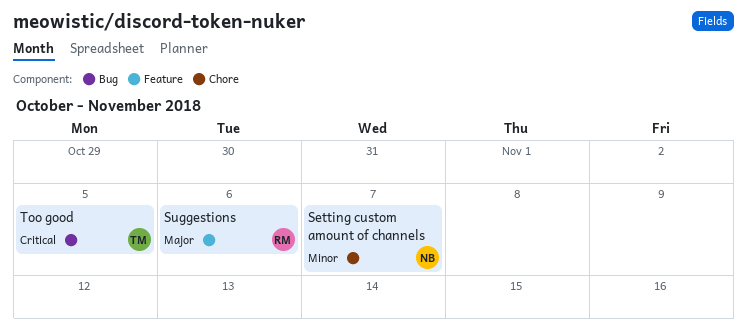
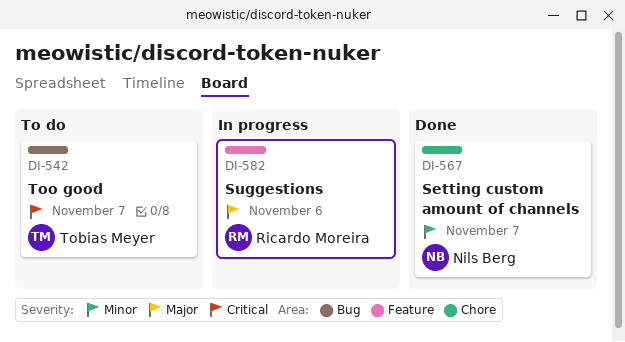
Too good, due: Nov 5 -> Nov 7

